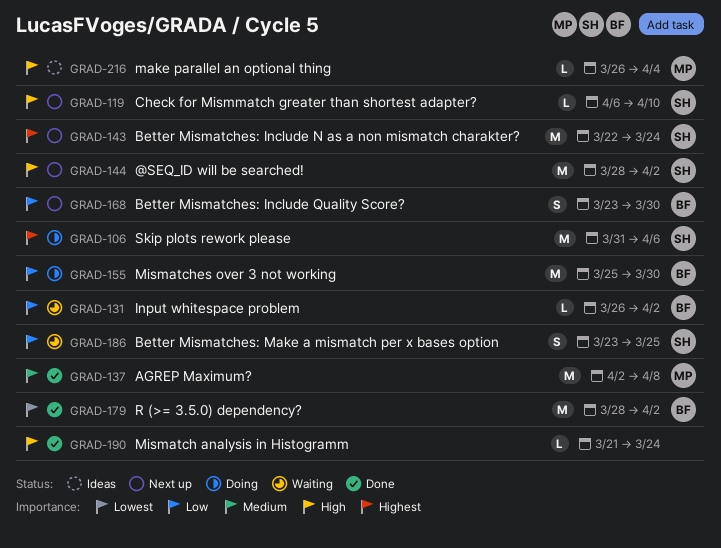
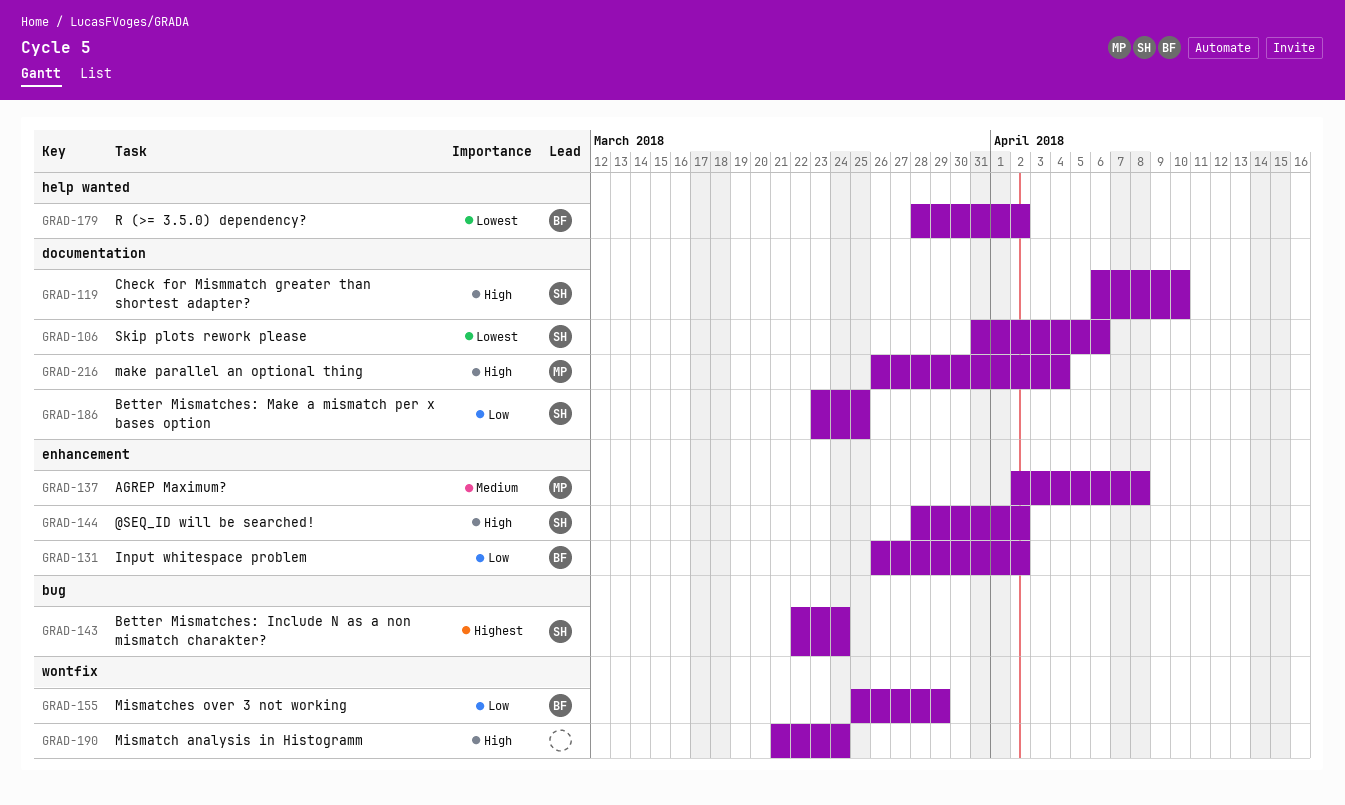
GRAD-106, priority: Highest -> Lowest
GRAD-155, due: Mar 30 -> Mar 29
GRAD-168: present -> none

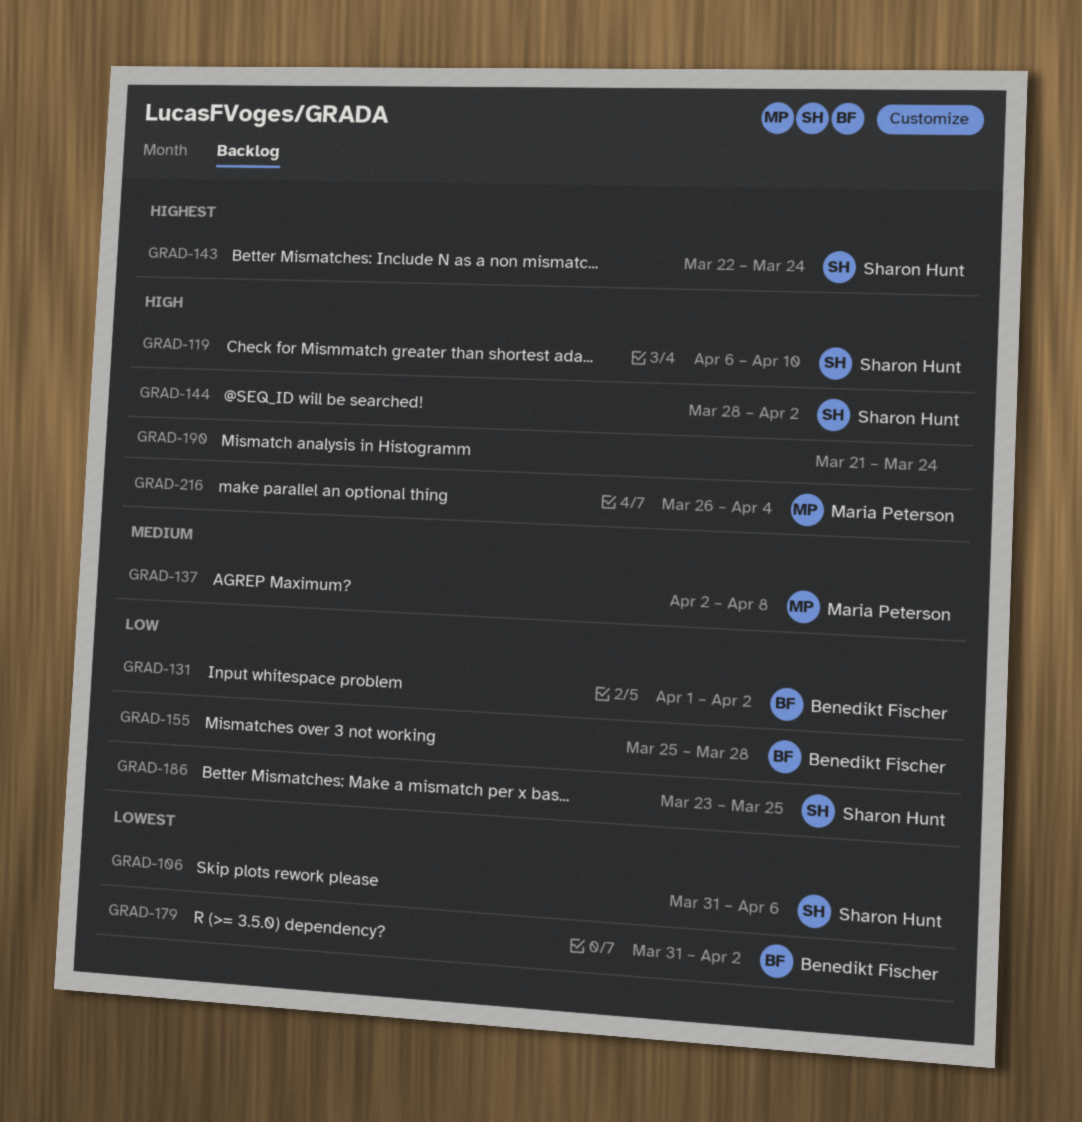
GRAD-131, start: Mar 26 -> Apr 1
GRAD-155, due: Mar 29 -> Mar 28
GRAD-179, start: Mar 28 -> Mar 31

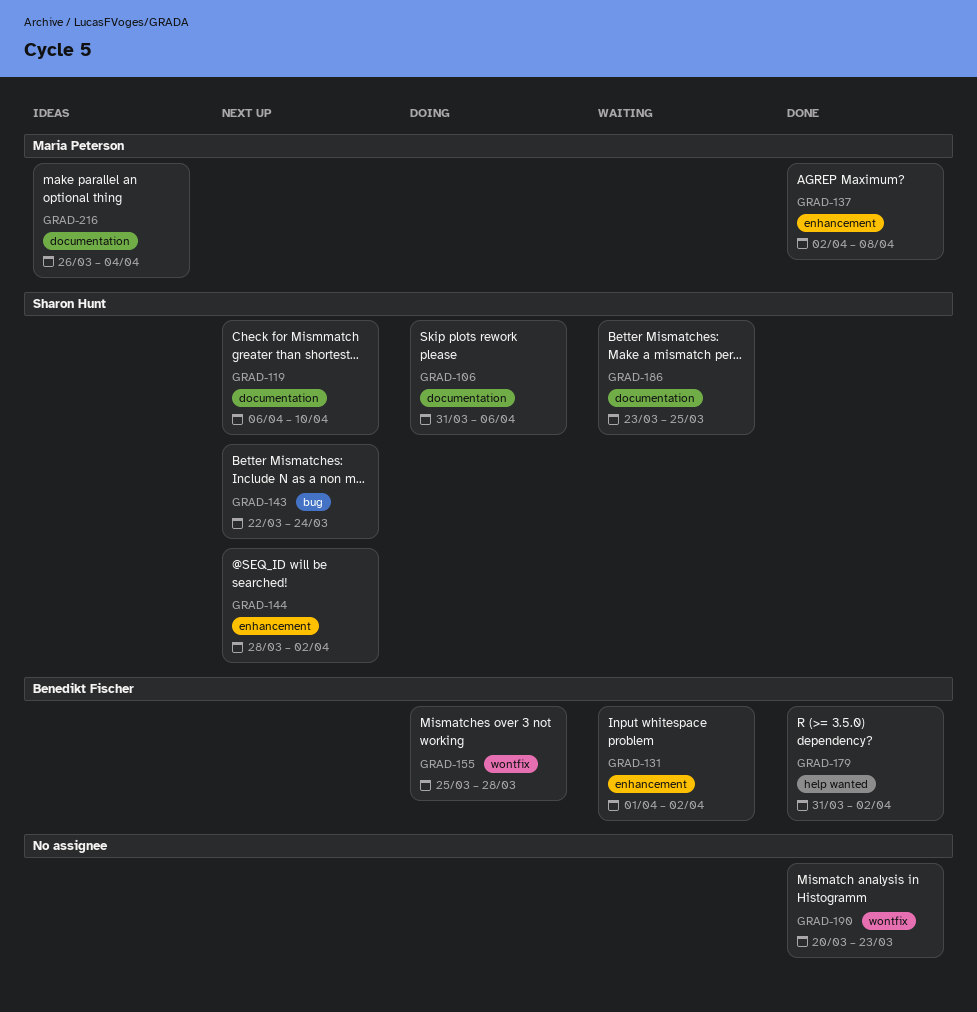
GRAD-190, start: Mar 21 -> Mar 20
GRAD-190, due: Mar 24 -> Mar 23

